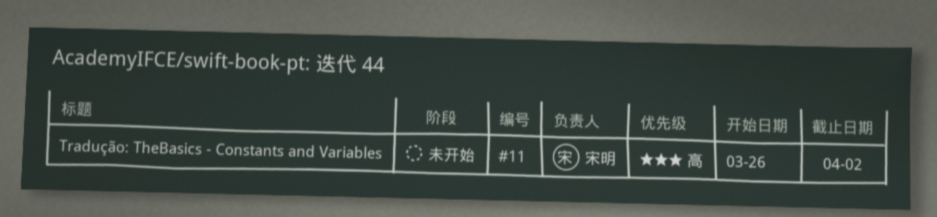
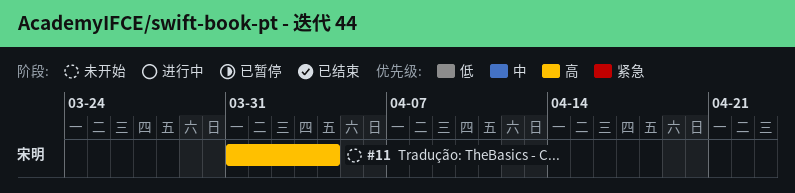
#11, start: Mar 26 -> Mar 31
#11, due: Apr 2 -> Apr 4

